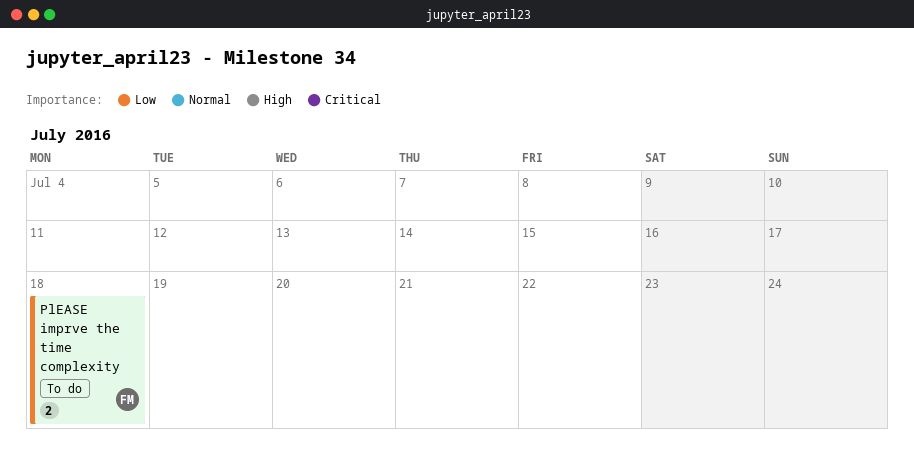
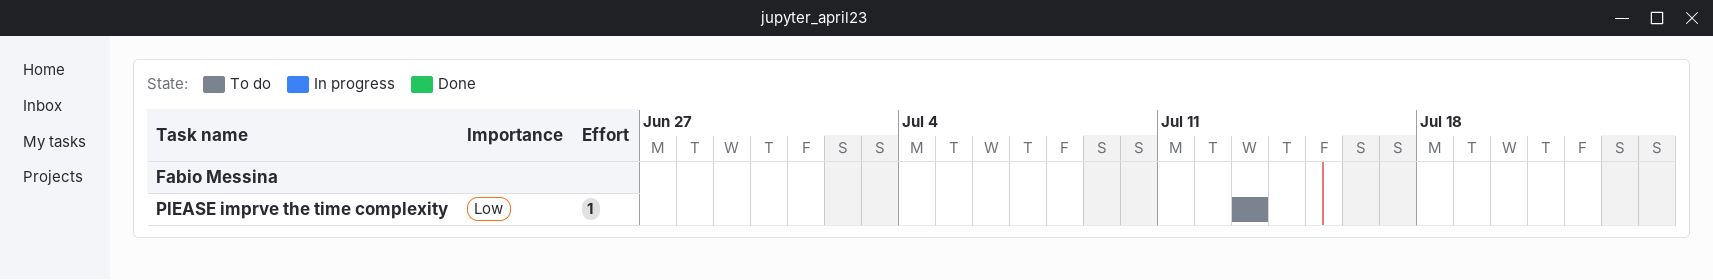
PlEASE imprve the time complexity, estimate: 2 -> 1
PlEASE imprve the time complexity, due: Jul 18 -> Jul 13

